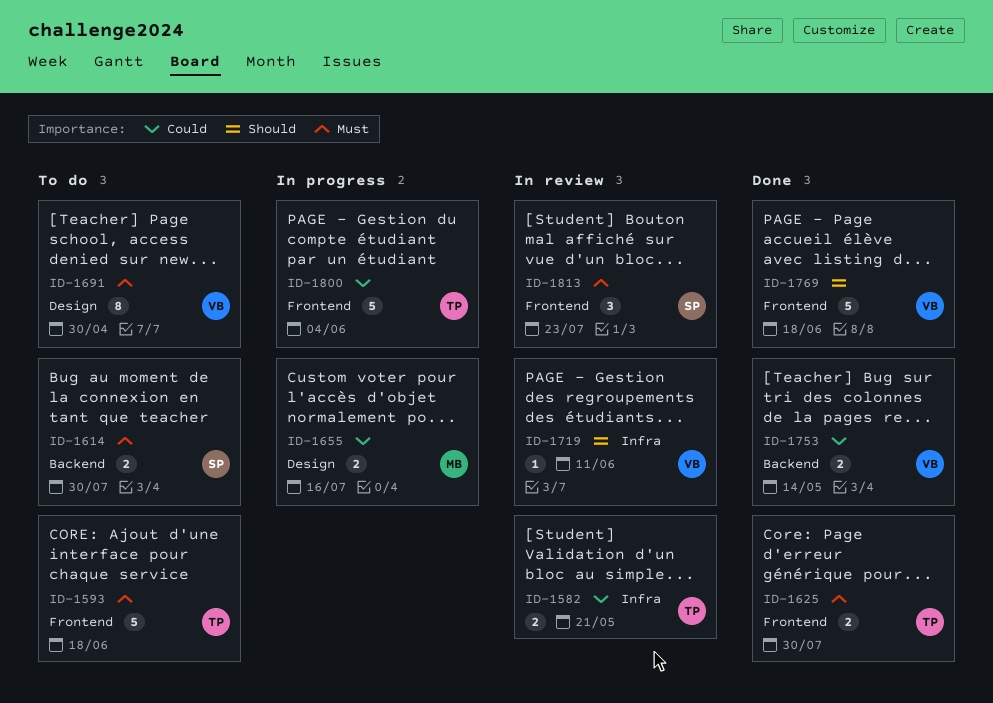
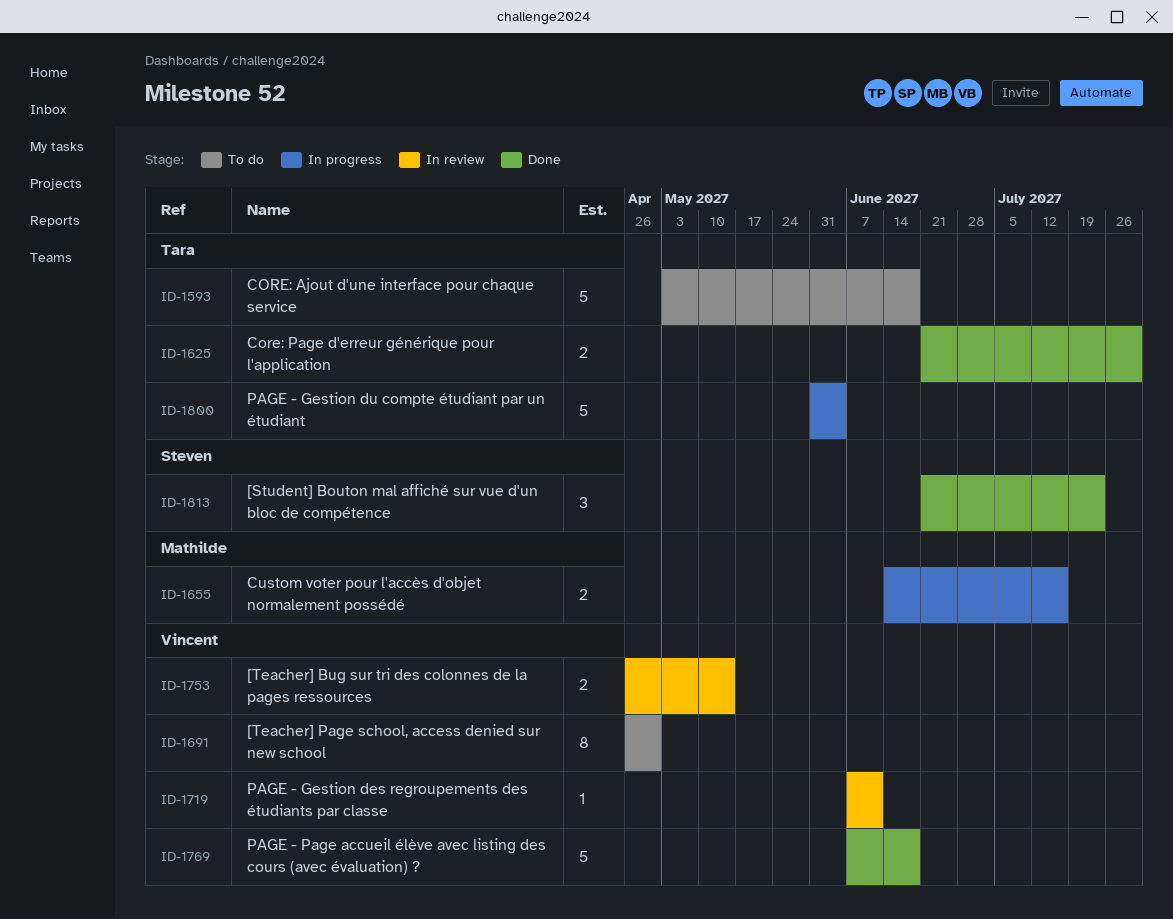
ID-1582: present -> none
ID-1614: present -> none
ID-1753, status: Done -> In review
ID-1813, status: In review -> Done

